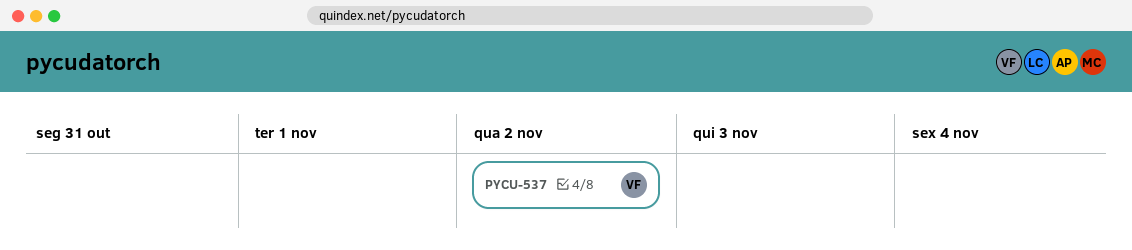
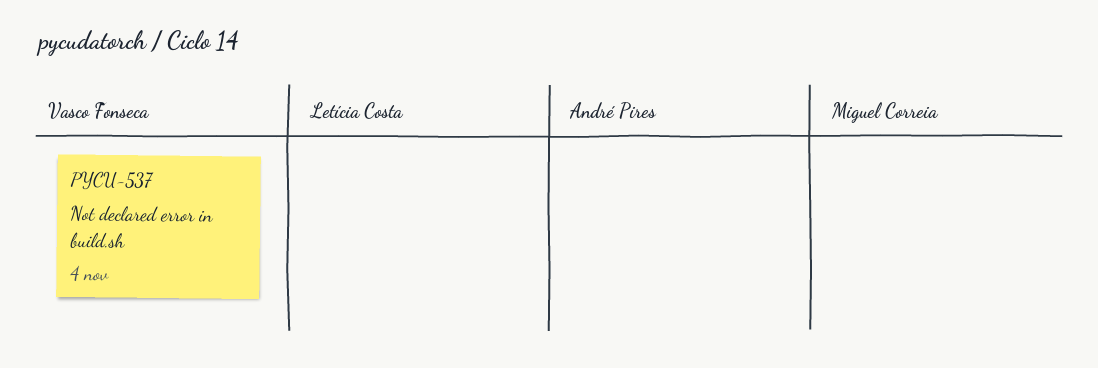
PYCU-537, due: Nov 2 -> Nov 4

